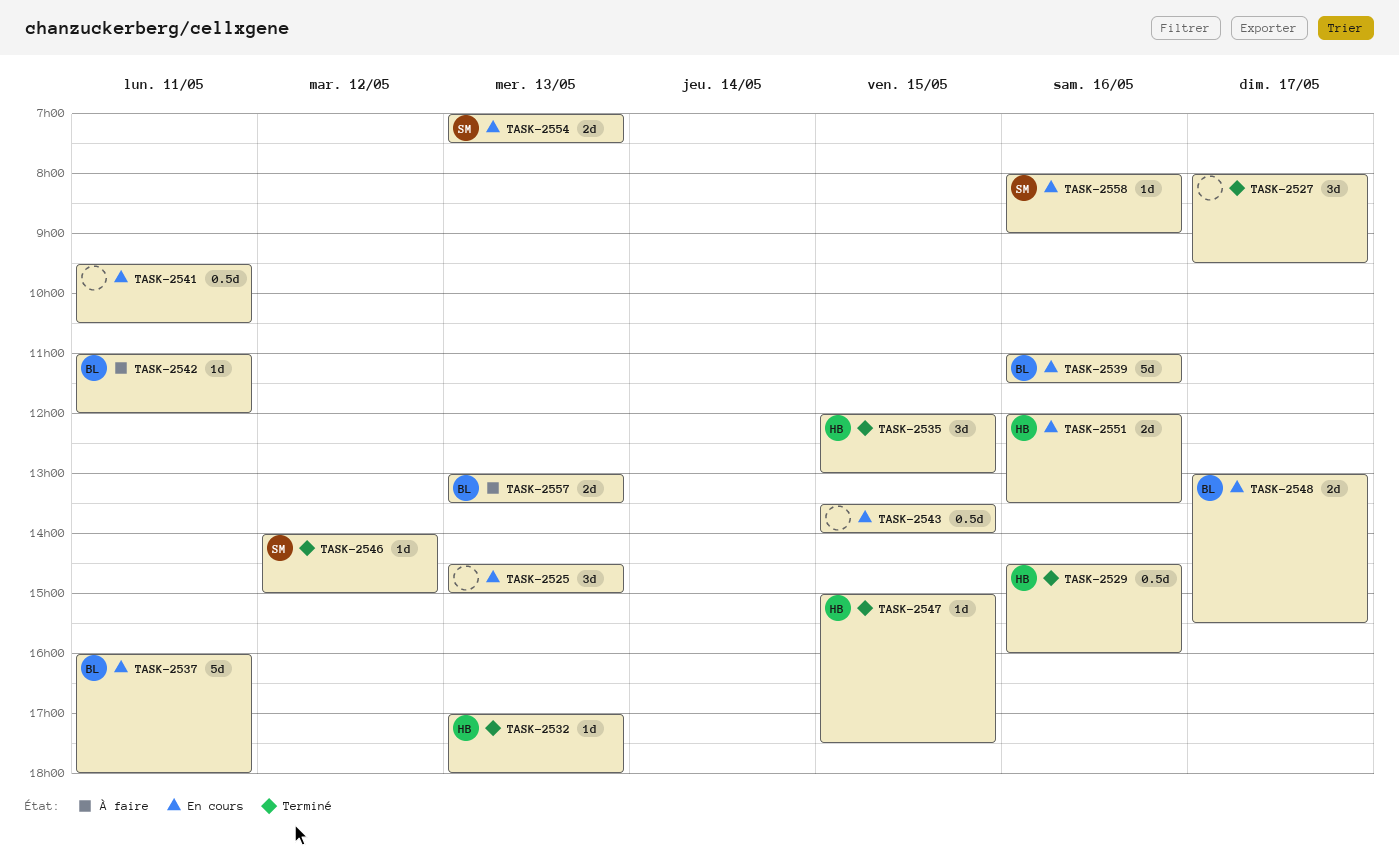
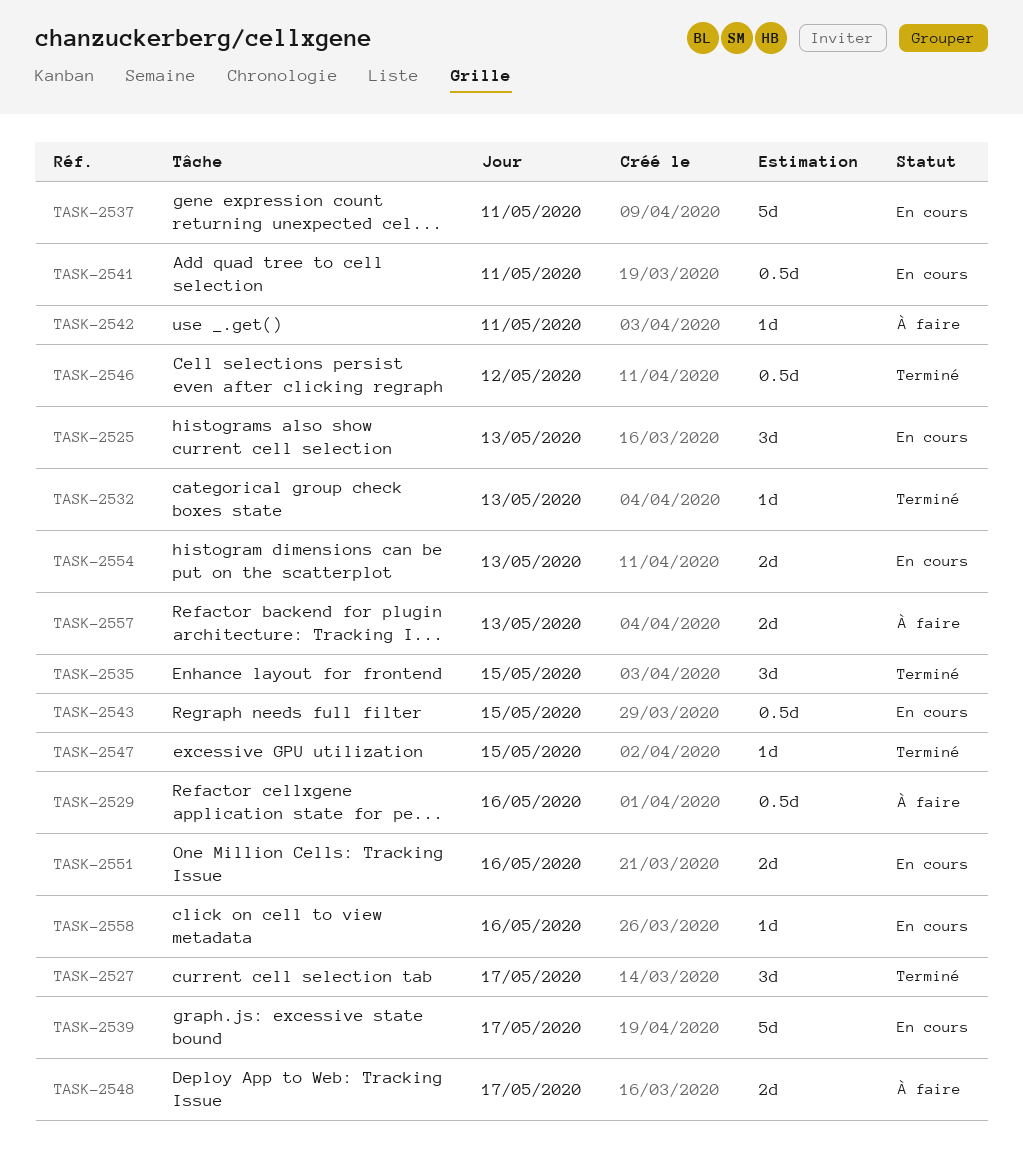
TASK-2529, status: Terminé -> À faire
TASK-2539, day: May 16 -> May 17
TASK-2546, estimate: 1d -> 0.5d
TASK-2548, status: En cours -> À faire

